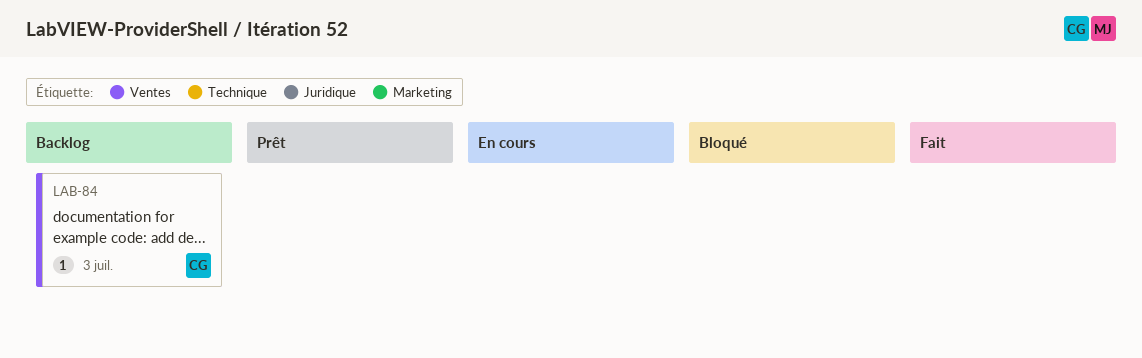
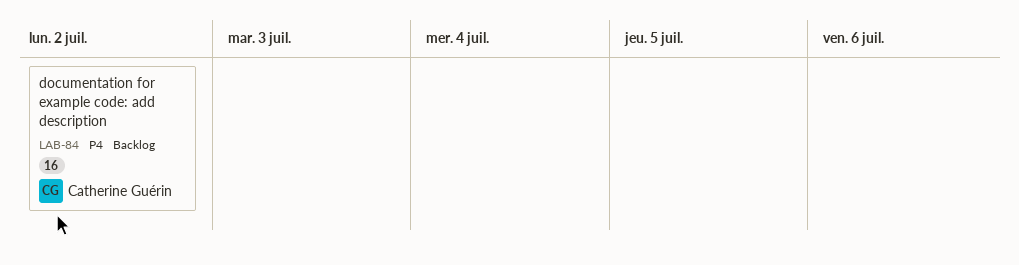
LAB-84, estimate: 1 -> 16
LAB-84, due: Jul 3 -> Jul 2

